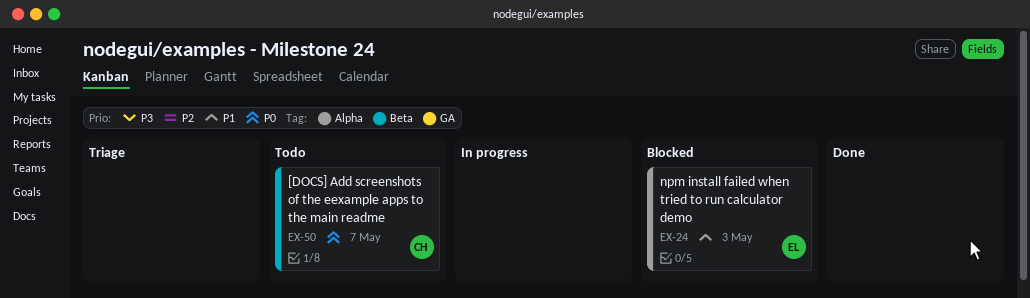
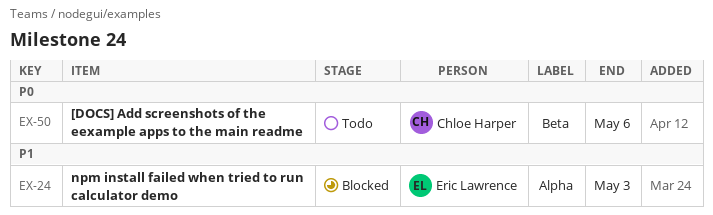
EX-50, due: May 7 -> May 6

